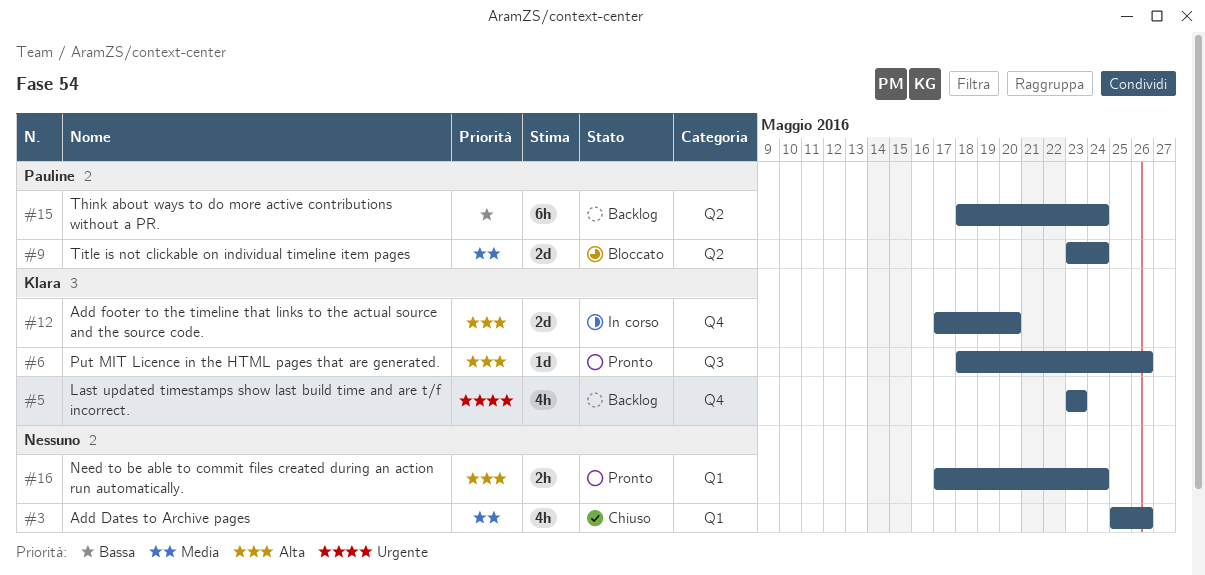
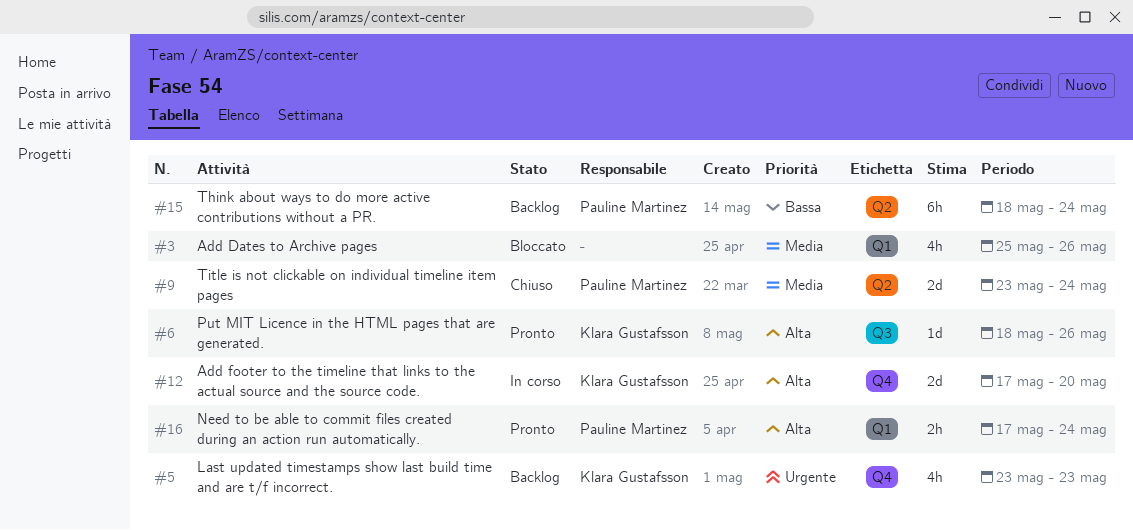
#3, status: Chiuso -> Bloccato
#9, status: Bloccato -> Chiuso
#16, owner: none -> Pauline Martinez

